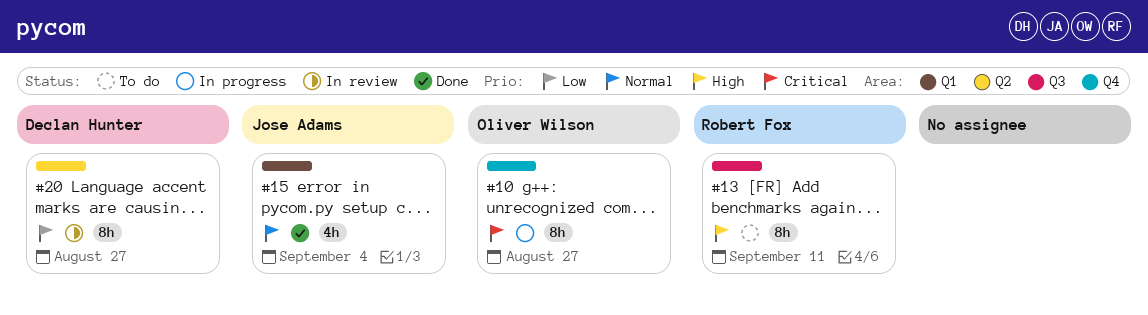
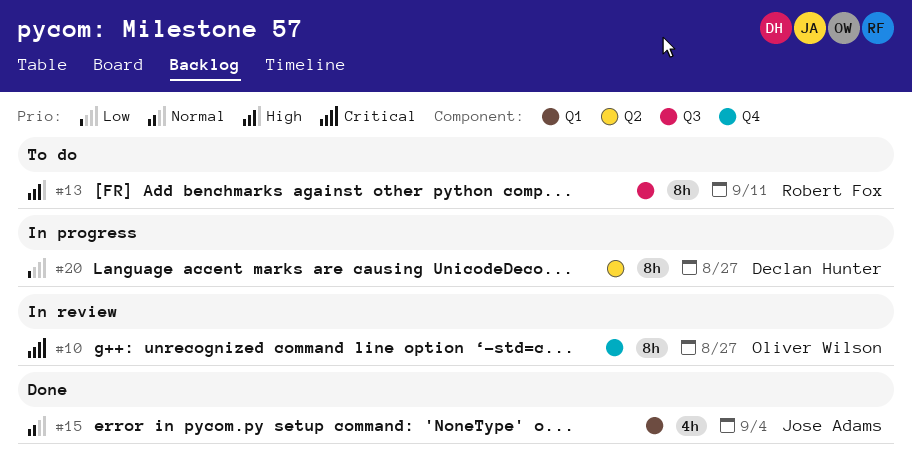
#10, status: In progress -> In review
#20, status: In review -> In progress

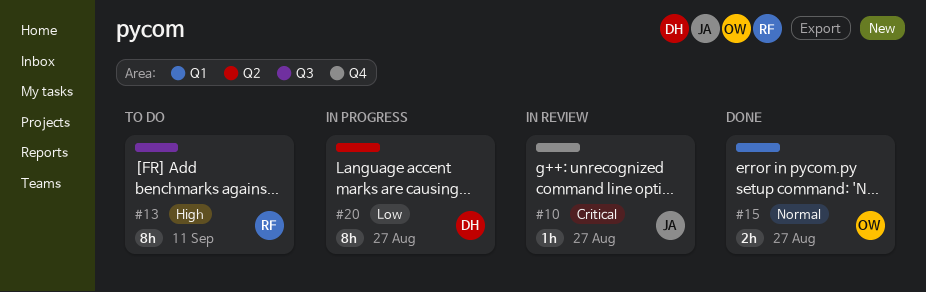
#10, owner: Oliver Wilson -> Jose Adams
#10, estimate: 8h -> 1h
#15, owner: Jose Adams -> Oliver Wilson
#15, estimate: 4h -> 2h
#15, due: Sep 4 -> Aug 27

